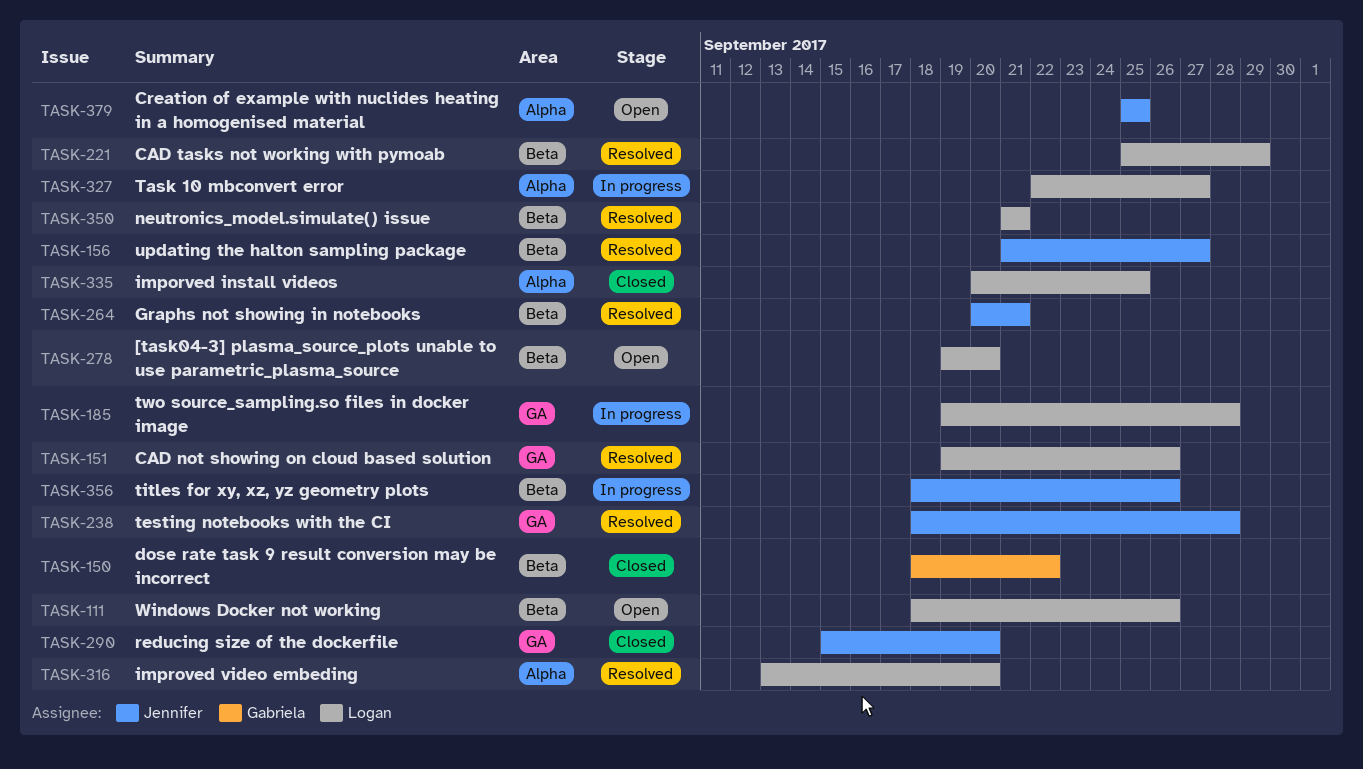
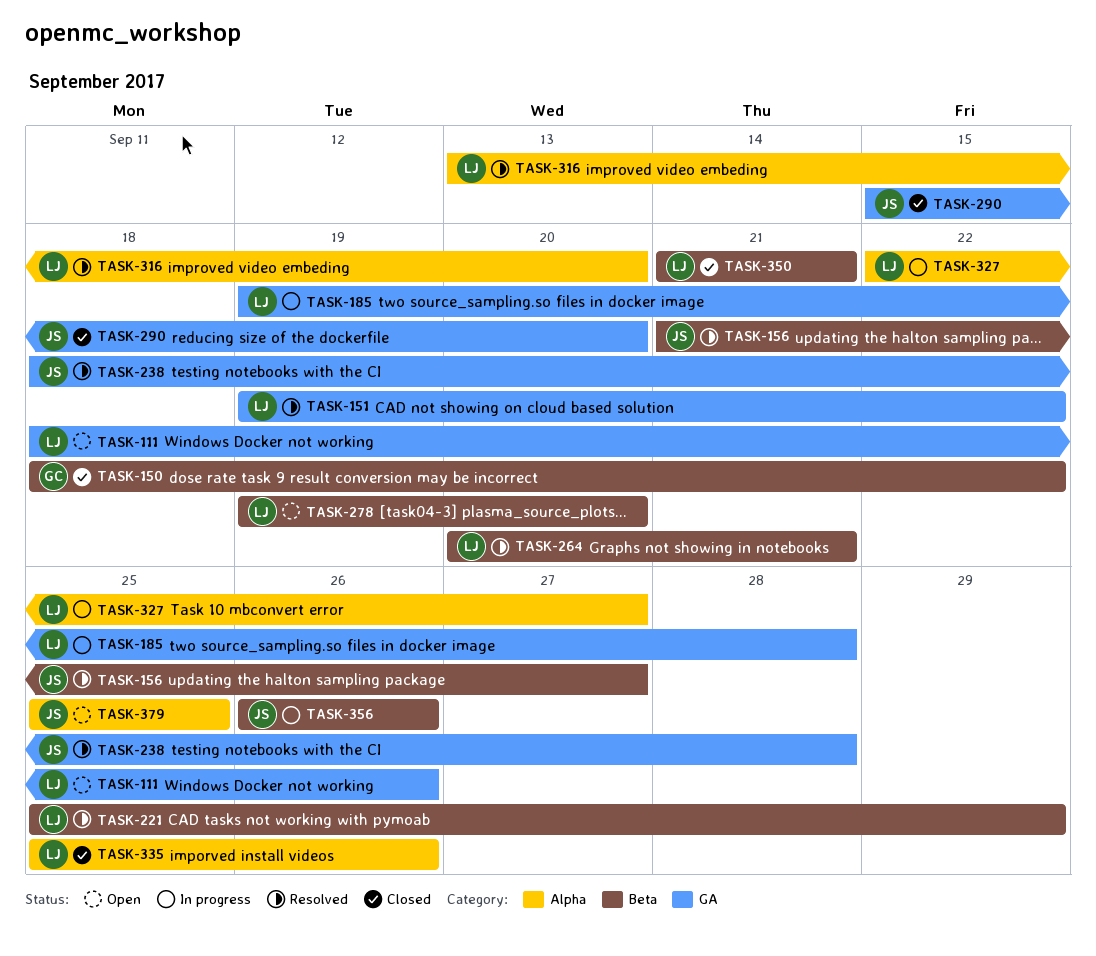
TASK-111, label: Beta -> GA
TASK-151, due: Sep 26 -> Sep 22
TASK-264, owner: Jennifer -> Logan
TASK-335, start: Sep 20 -> Sep 25
TASK-335, due: Sep 25 -> Sep 26
TASK-350, status: Resolved -> Closed
TASK-356, start: Sep 18 -> Sep 26

